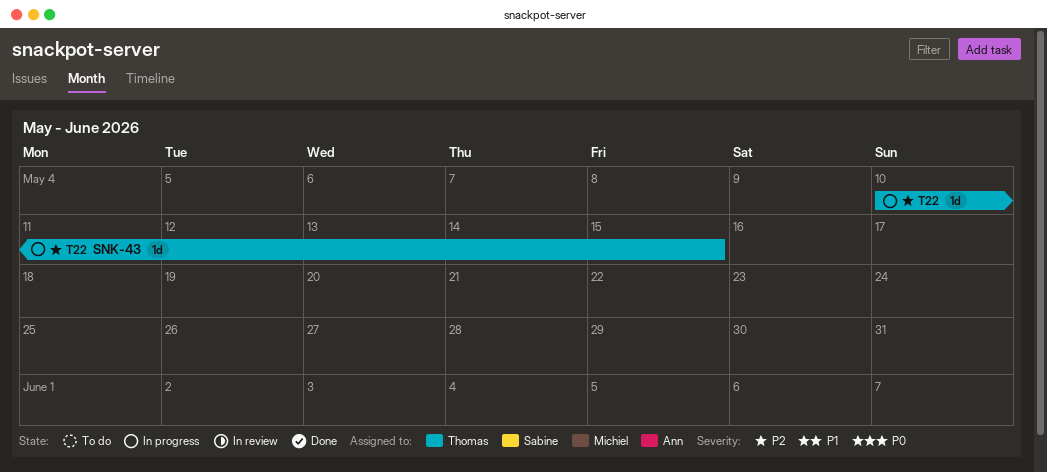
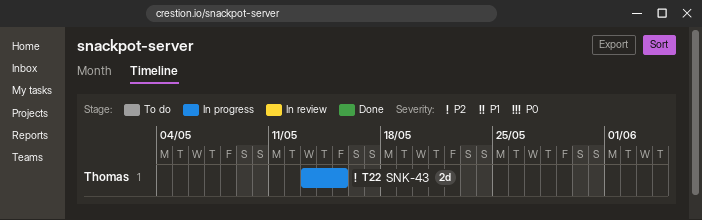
T22, estimate: 1d -> 2d
T22, start: May 10 -> May 13

